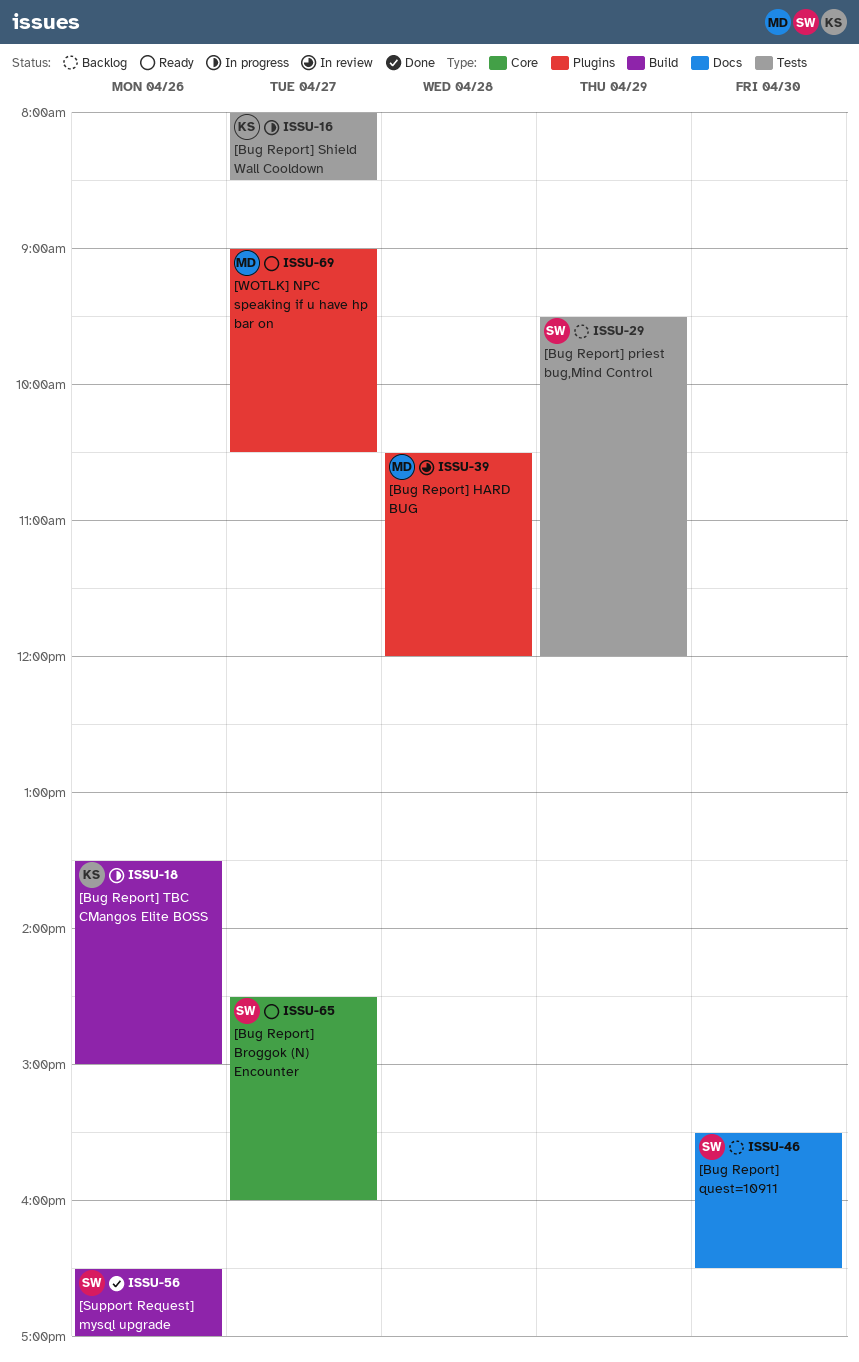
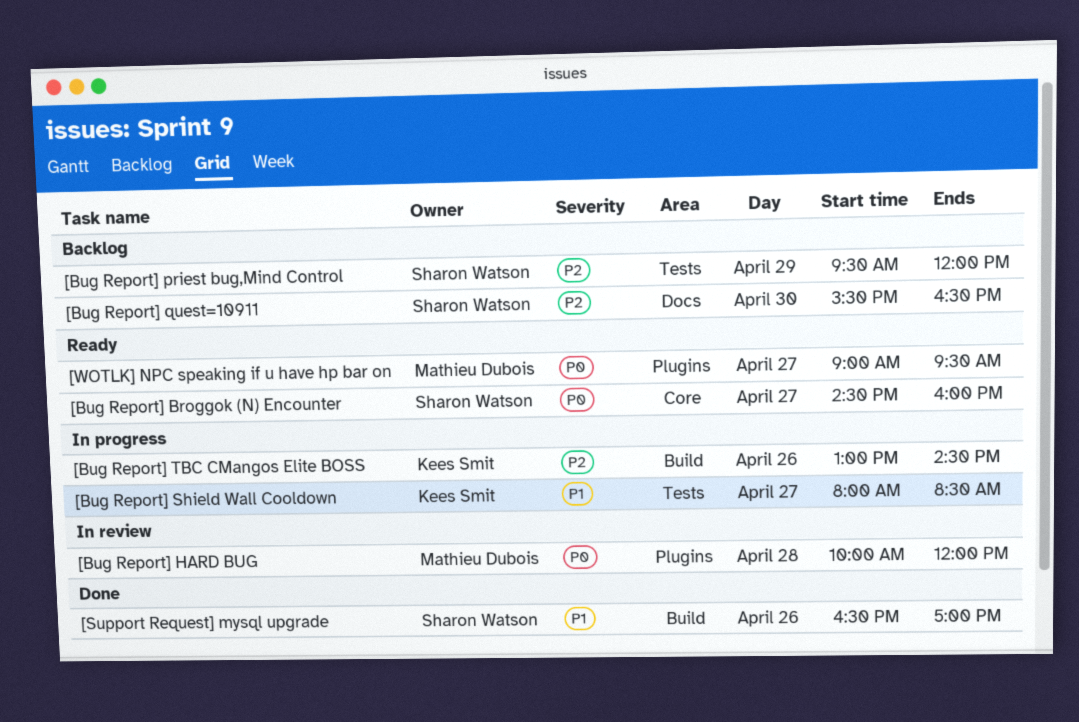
[Bug Report] HARD BUG, begins: 10:30 -> 10:00
[Bug Report] TBC CMangos Elite BOSS, begins: 13:30 -> 13:00
[Bug Report] TBC CMangos Elite BOSS, ends: 15:00 -> 14:30
[WOTLK] NPC speaking if u have hp bar on, ends: 10:30 -> 09:30

